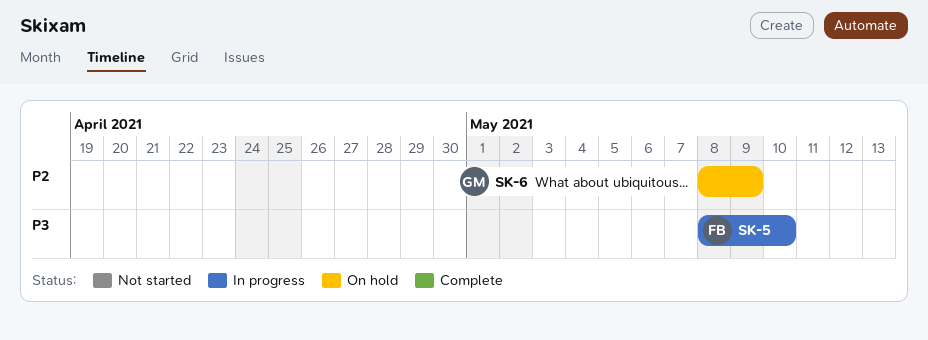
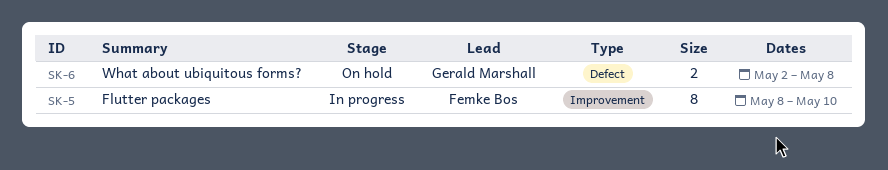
SK-6, start: May 8 -> May 2
SK-6, due: May 9 -> May 8

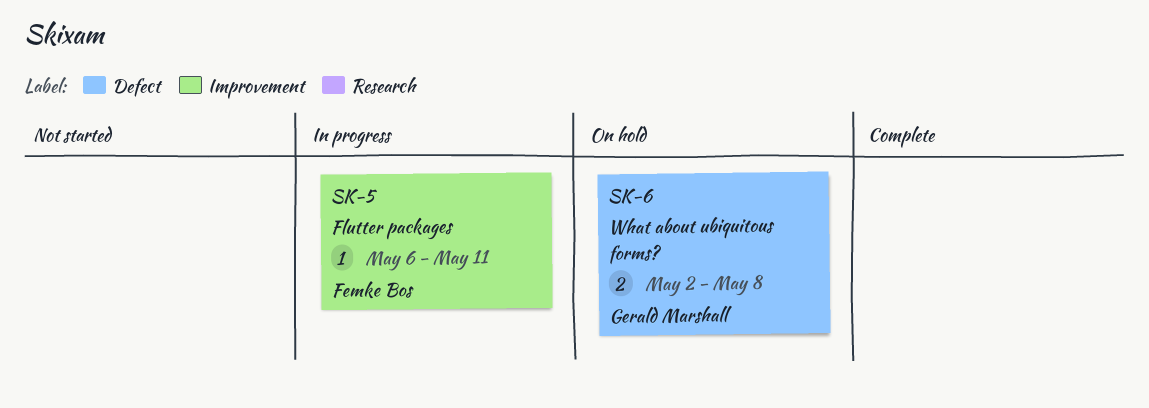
SK-5, estimate: 8 -> 1
SK-5, start: May 8 -> May 6
SK-5, due: May 10 -> May 11

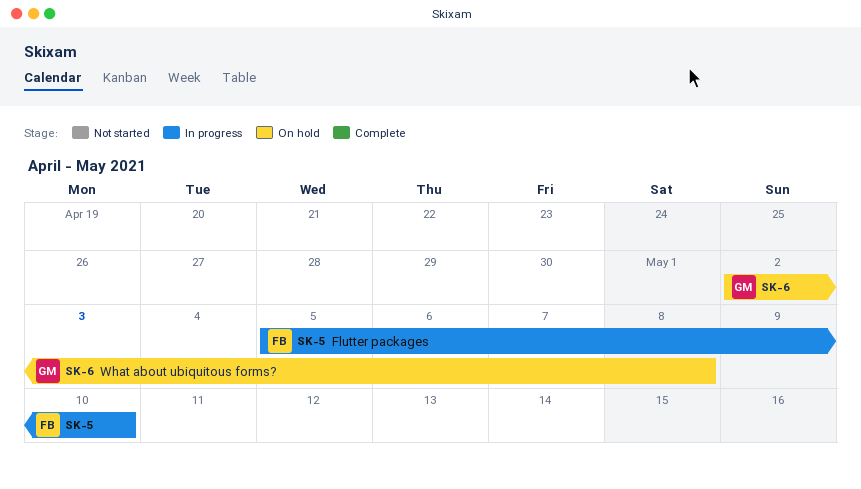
SK-5, start: May 6 -> May 5
SK-5, due: May 11 -> May 10

